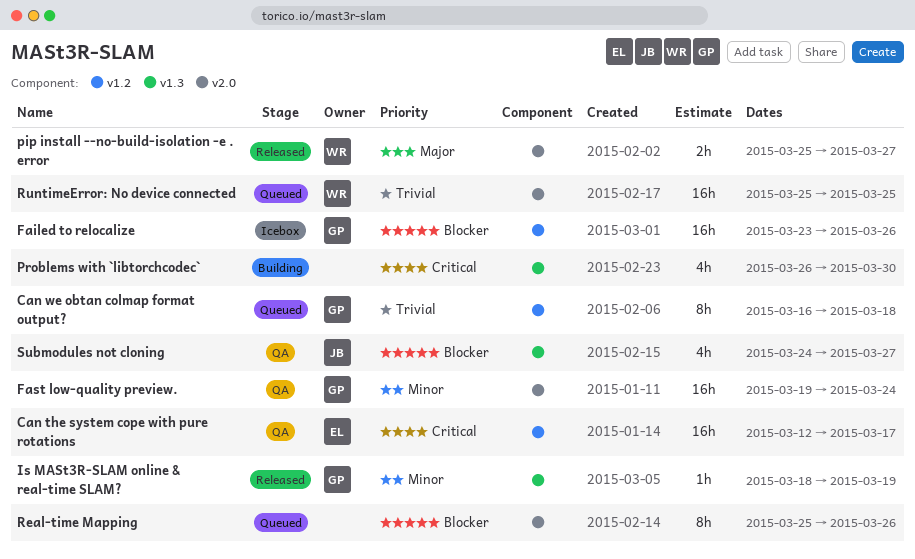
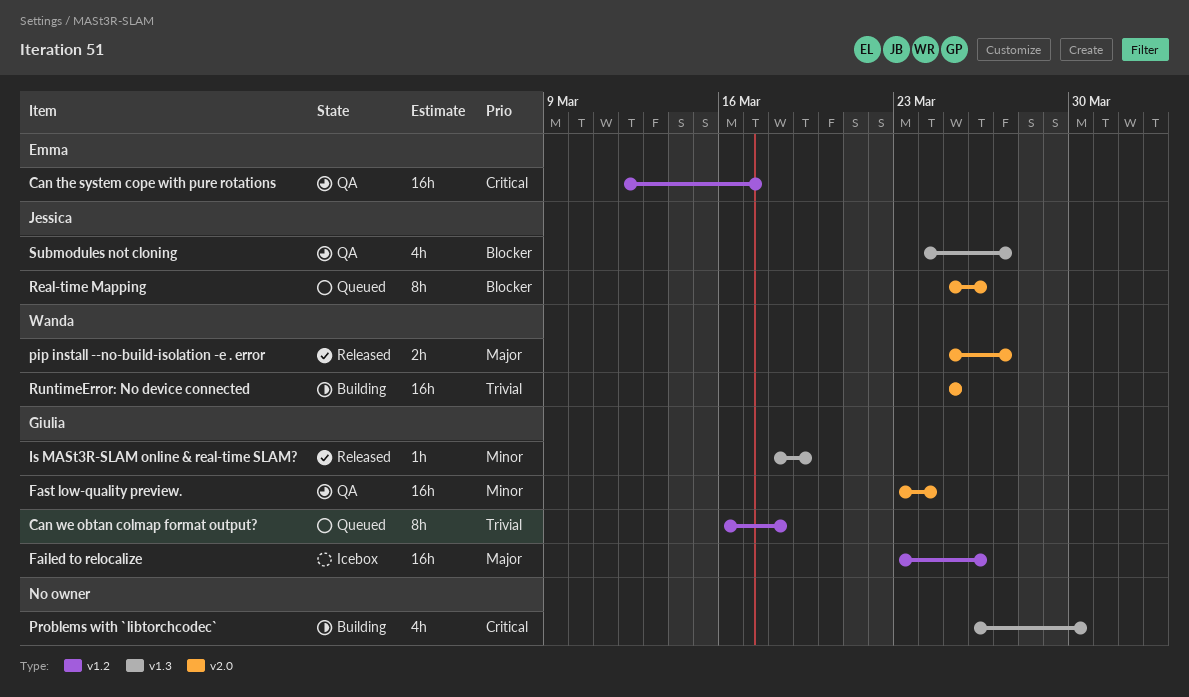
Failed to relocalize, priority: Blocker -> Major
Fast low-quality preview., start: Mar 19 -> Mar 23
Real-time Mapping, owner: none -> Jessica
RuntimeError: No device connected, status: Queued -> Building

